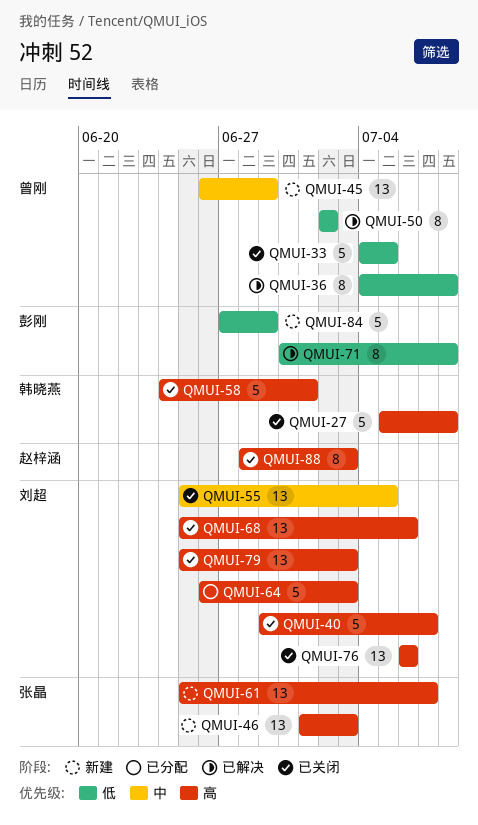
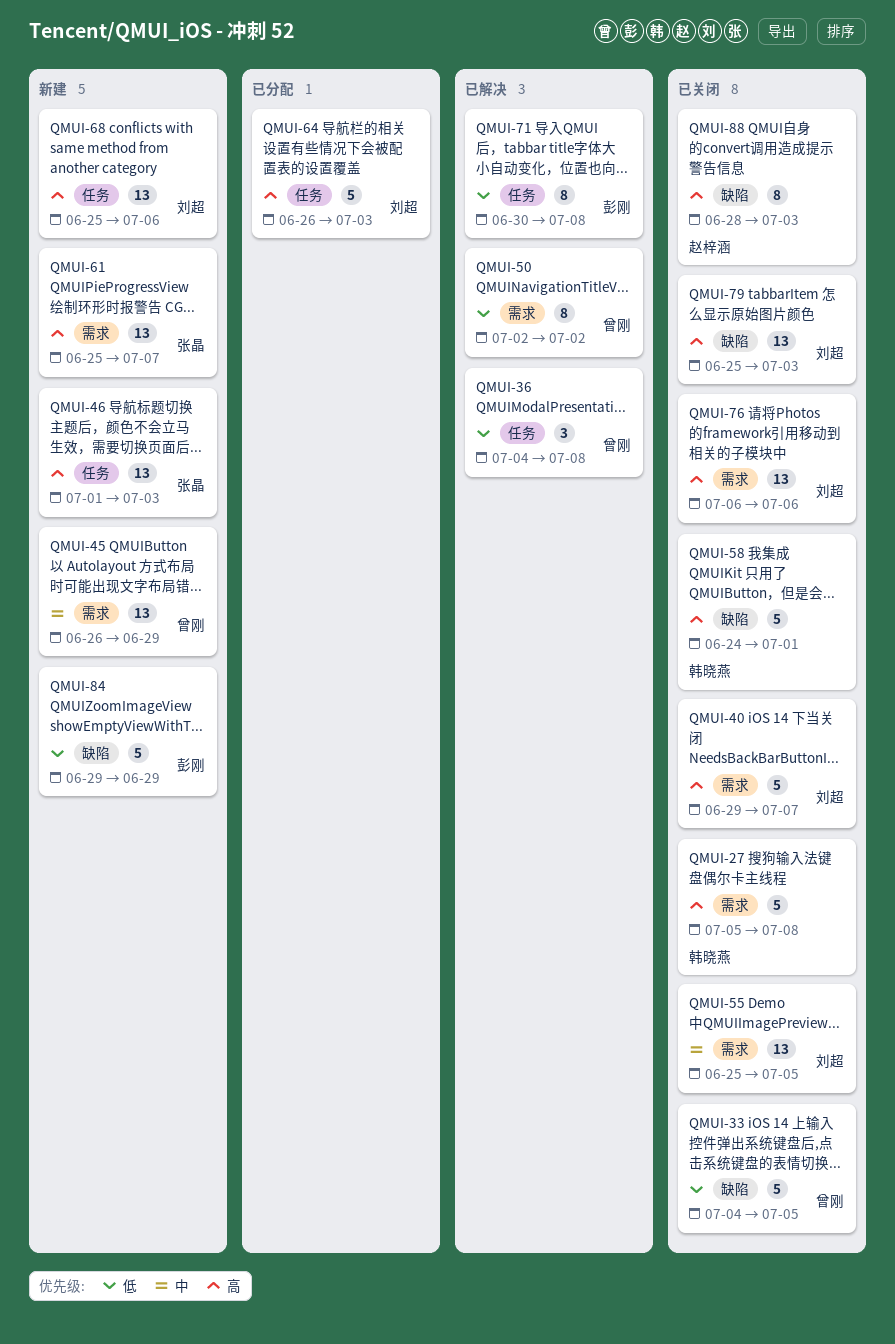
QMUI-36, estimate: 8 -> 3
QMUI-68, status: 已关闭 -> 新建
QMUI-84, start: Jun 27 -> Jun 29

